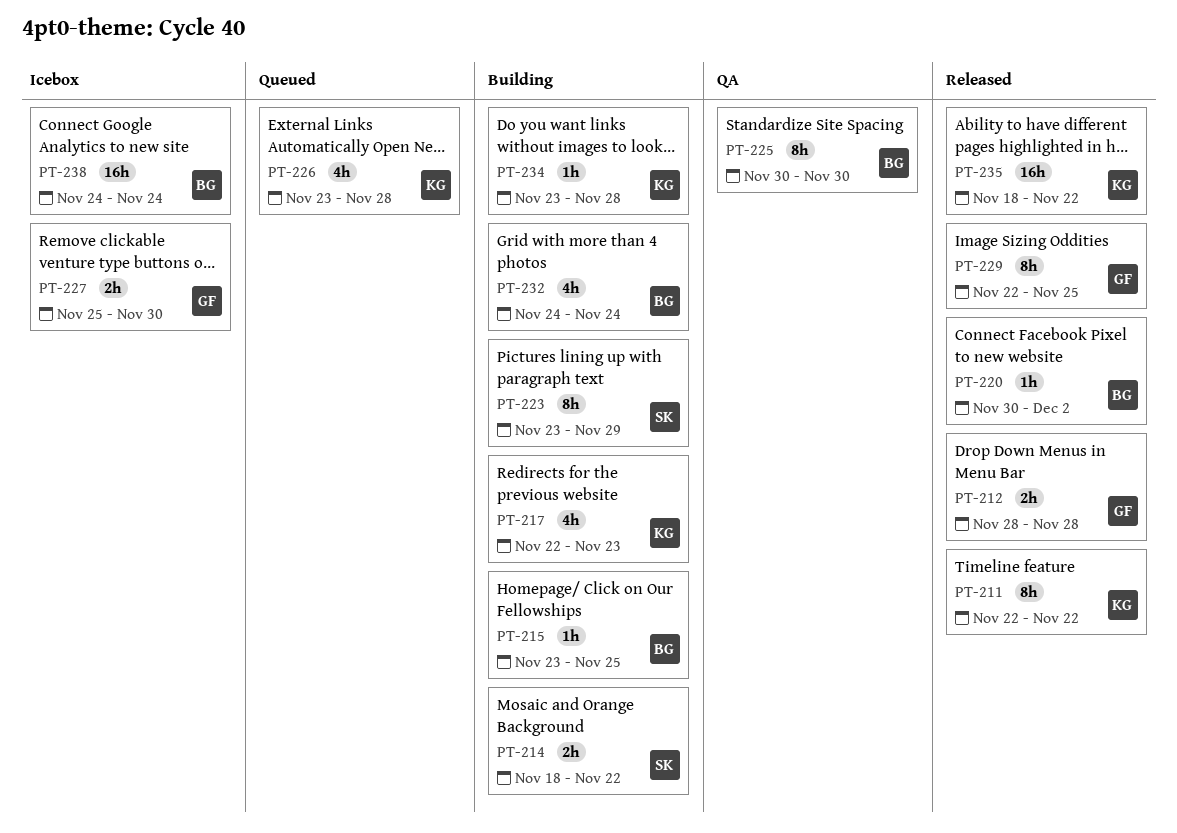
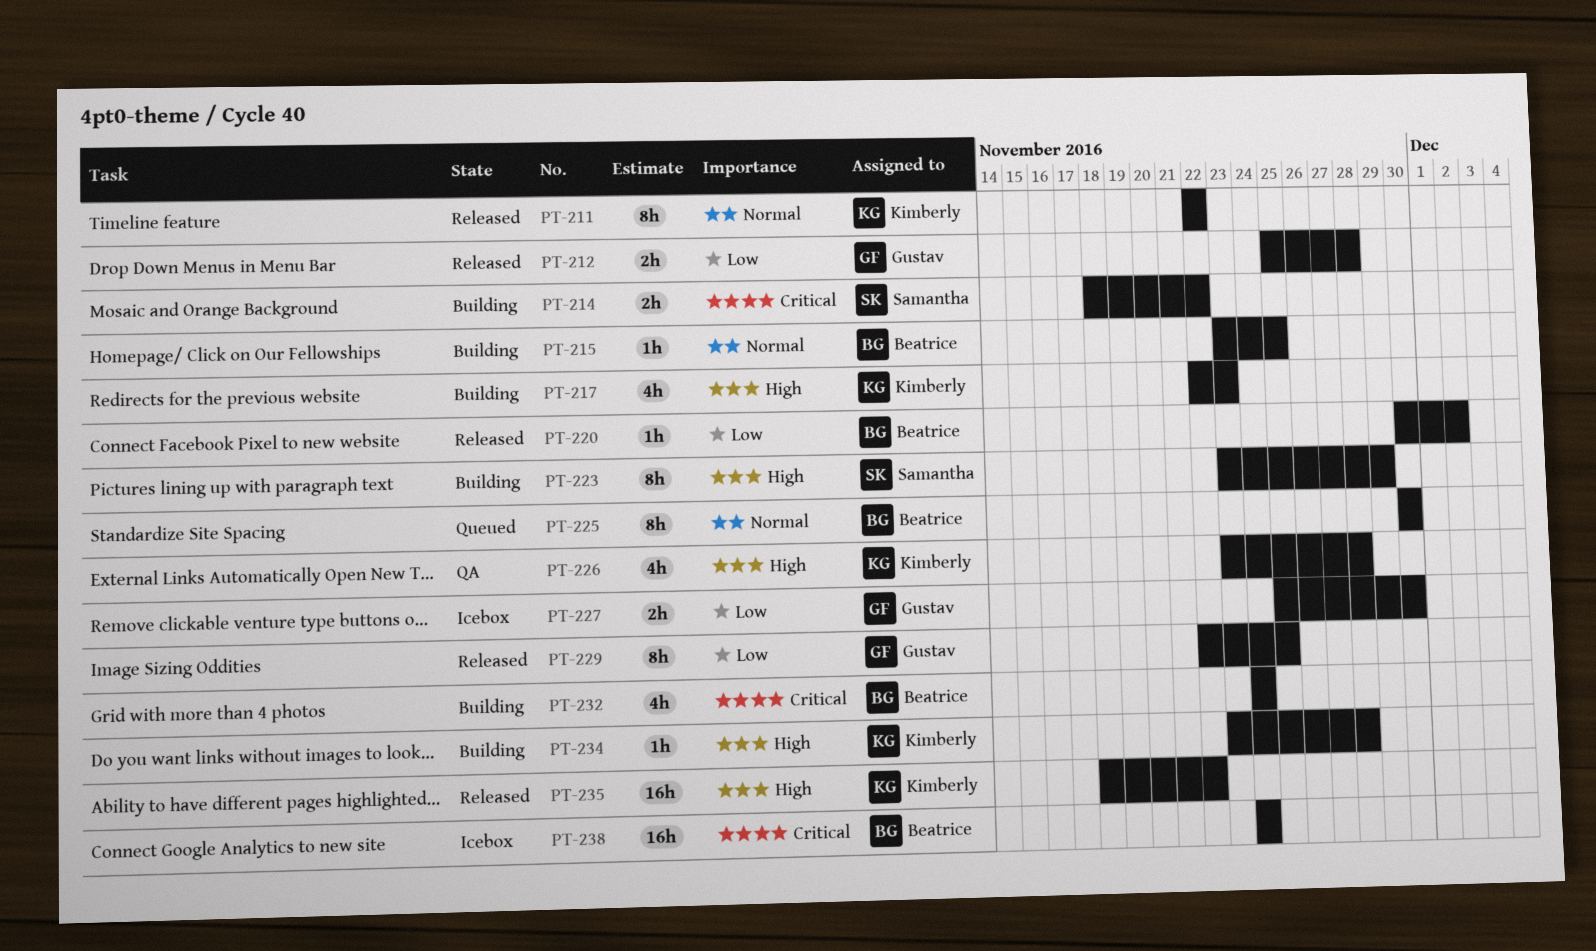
PT-212, start: Nov 28 -> Nov 25
PT-225, status: QA -> Queued
PT-226, status: Queued -> QA

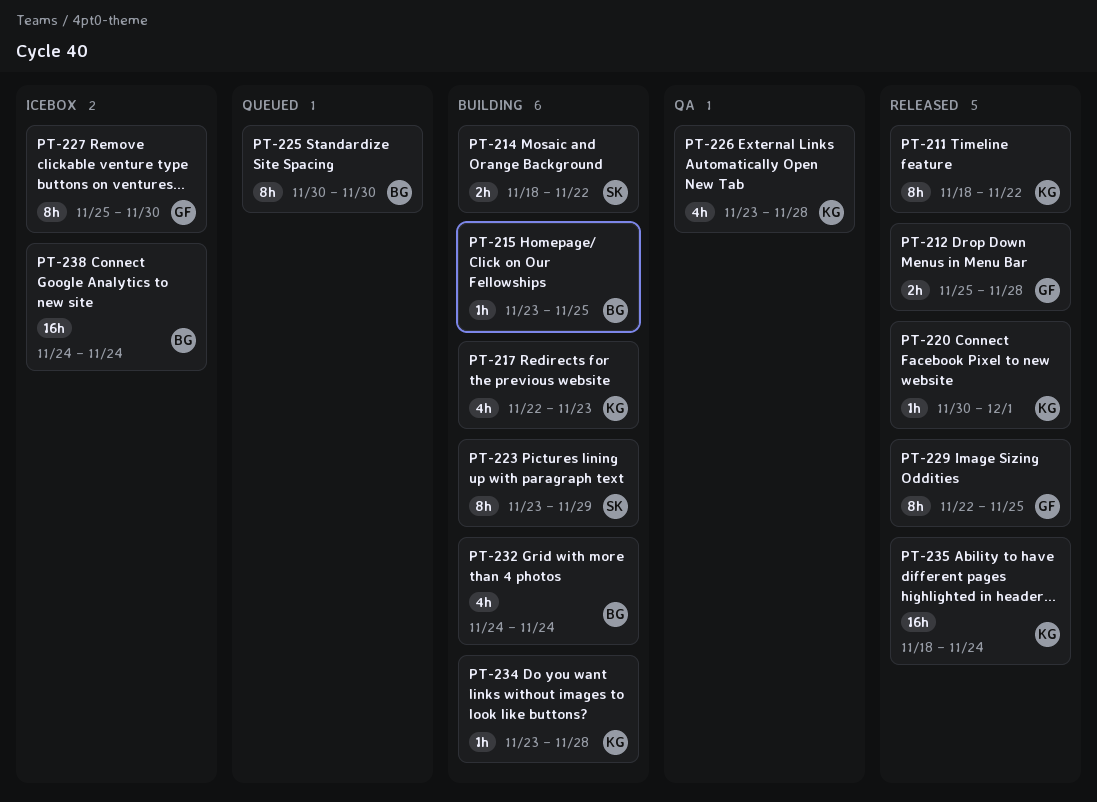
PT-211, start: Nov 22 -> Nov 18
PT-220, owner: Beatrice -> Kimberly
PT-220, due: Dec 2 -> Dec 1
PT-227, estimate: 2h -> 8h
PT-235, due: Nov 22 -> Nov 24

